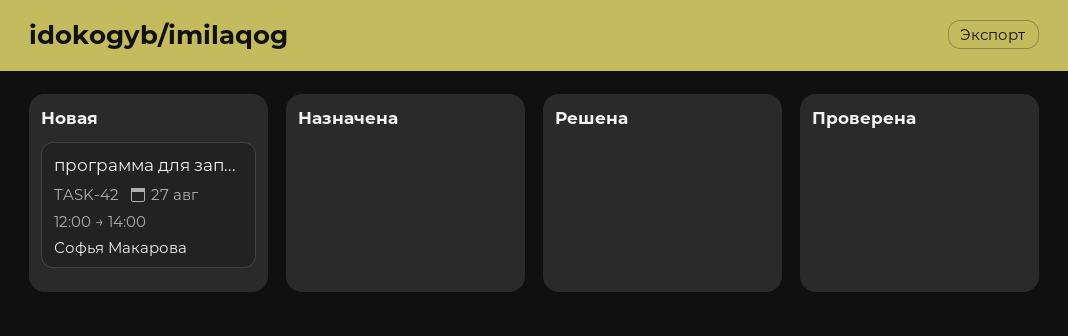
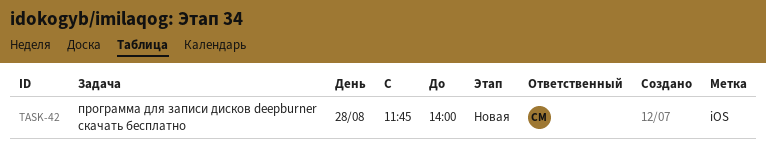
TASK-42, day: Aug 27 -> Aug 28
TASK-42, begins: 12:00 -> 11:45

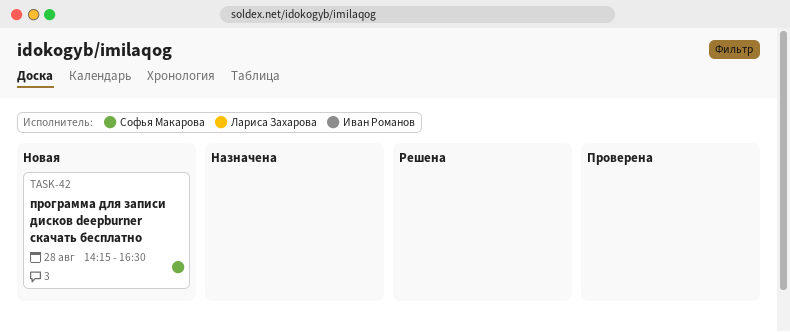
TASK-42, begins: 11:45 -> 14:15
TASK-42, ends: 14:00 -> 16:30

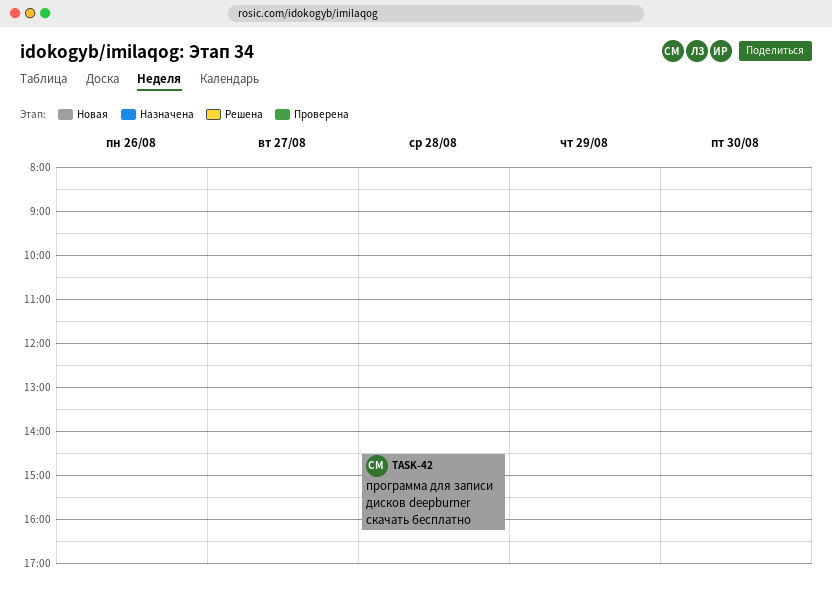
TASK-42, begins: 14:15 -> 14:30
TASK-42, ends: 16:30 -> 16:15

